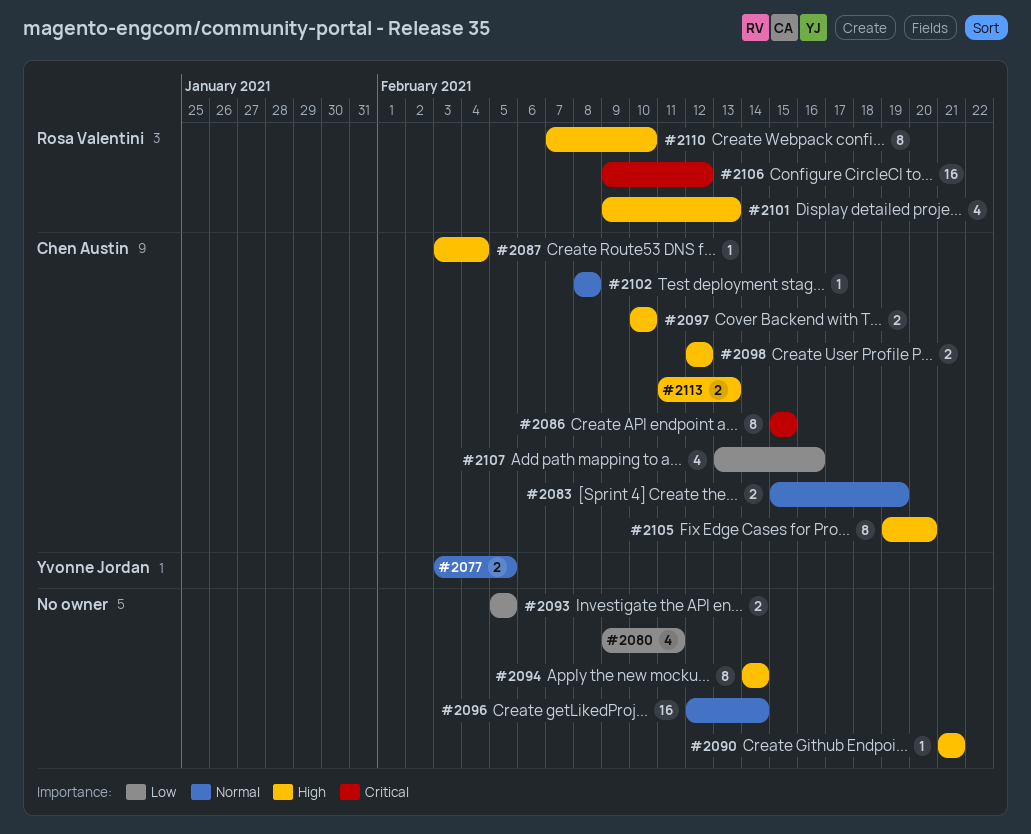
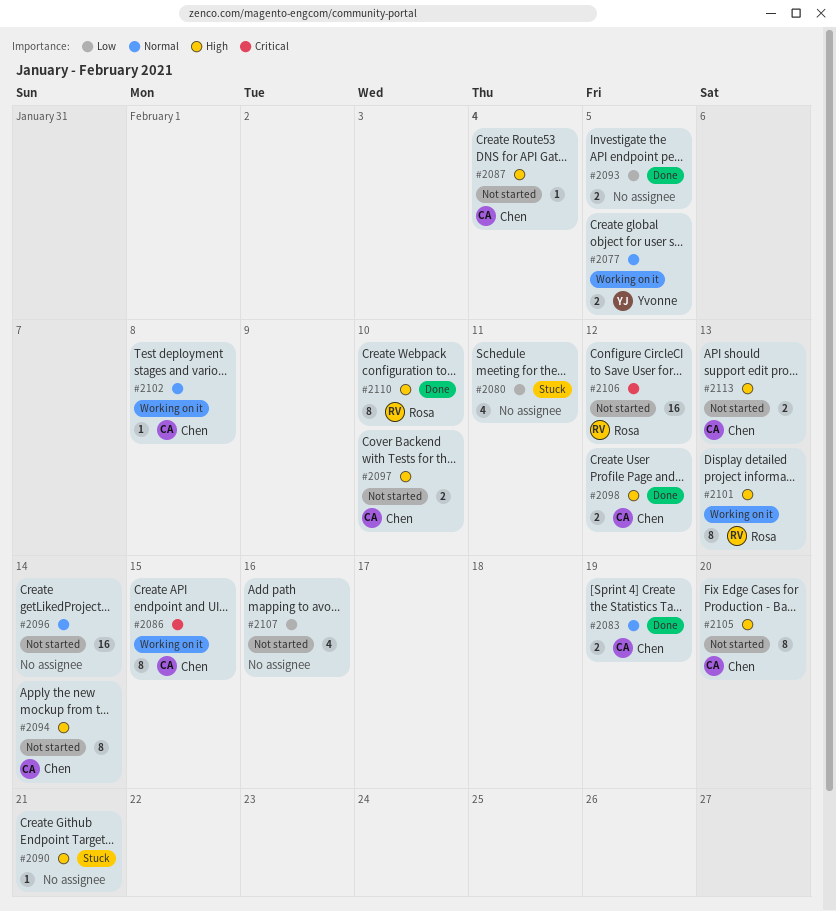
#2094, owner: none -> Chen Austin
#2101, estimate: 4 -> 8
#2107, owner: Chen Austin -> none

